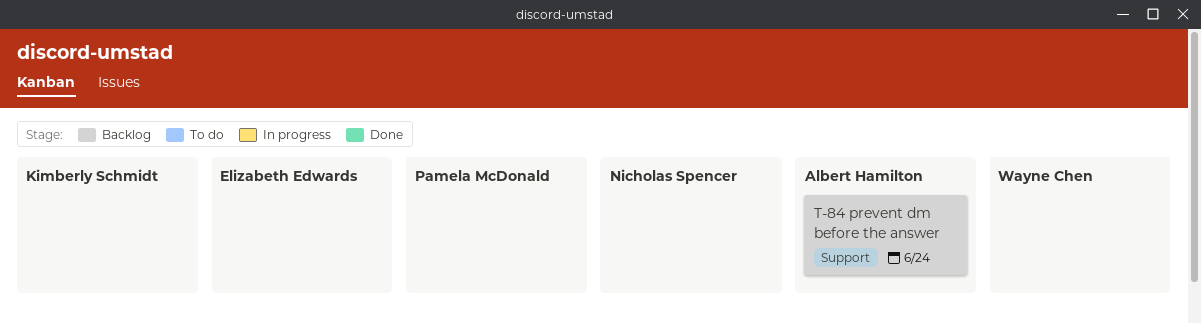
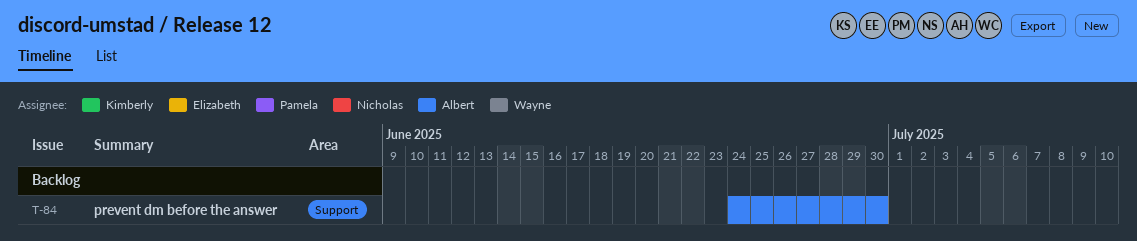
T-84, due: Jun 24 -> Jun 30

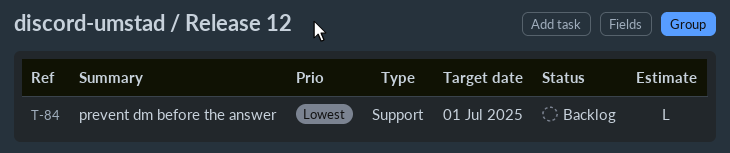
T-84, due: Jun 30 -> Jul 1

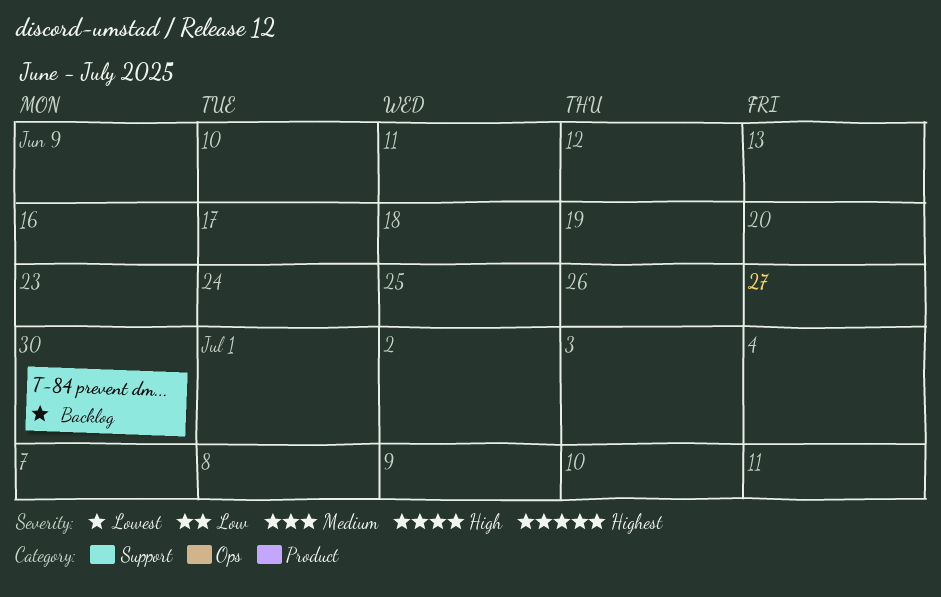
T-84, due: Jul 1 -> Jun 30

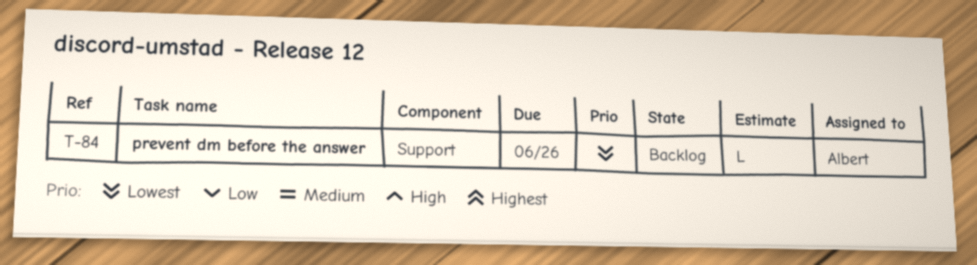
T-84, due: Jun 30 -> Jun 26

